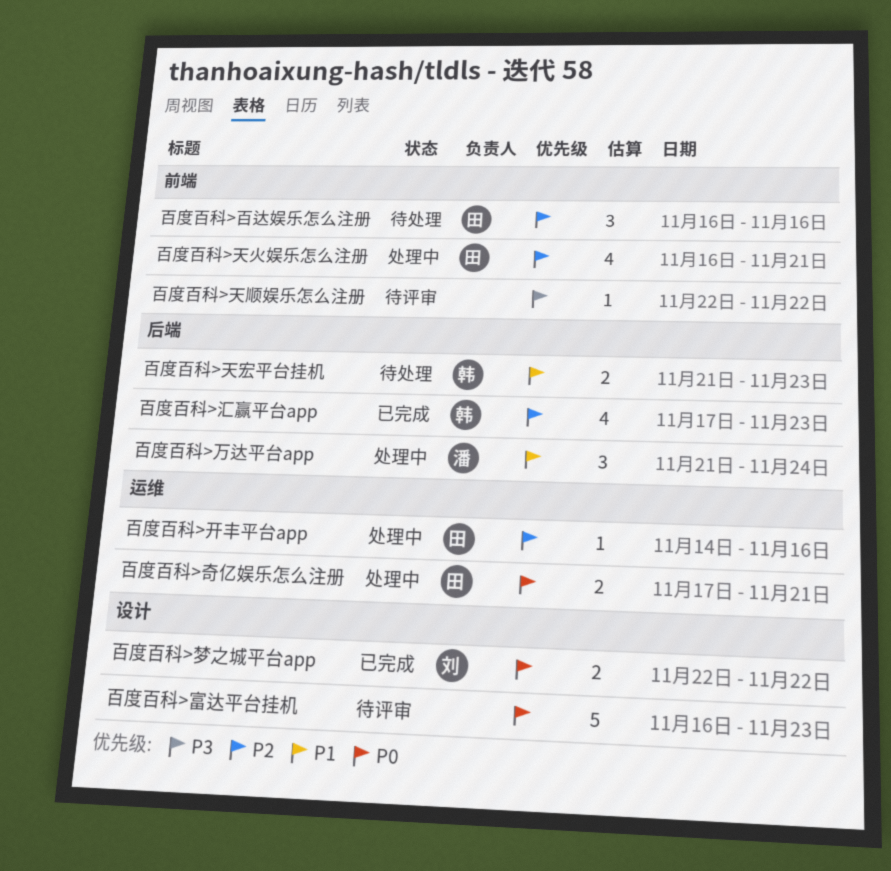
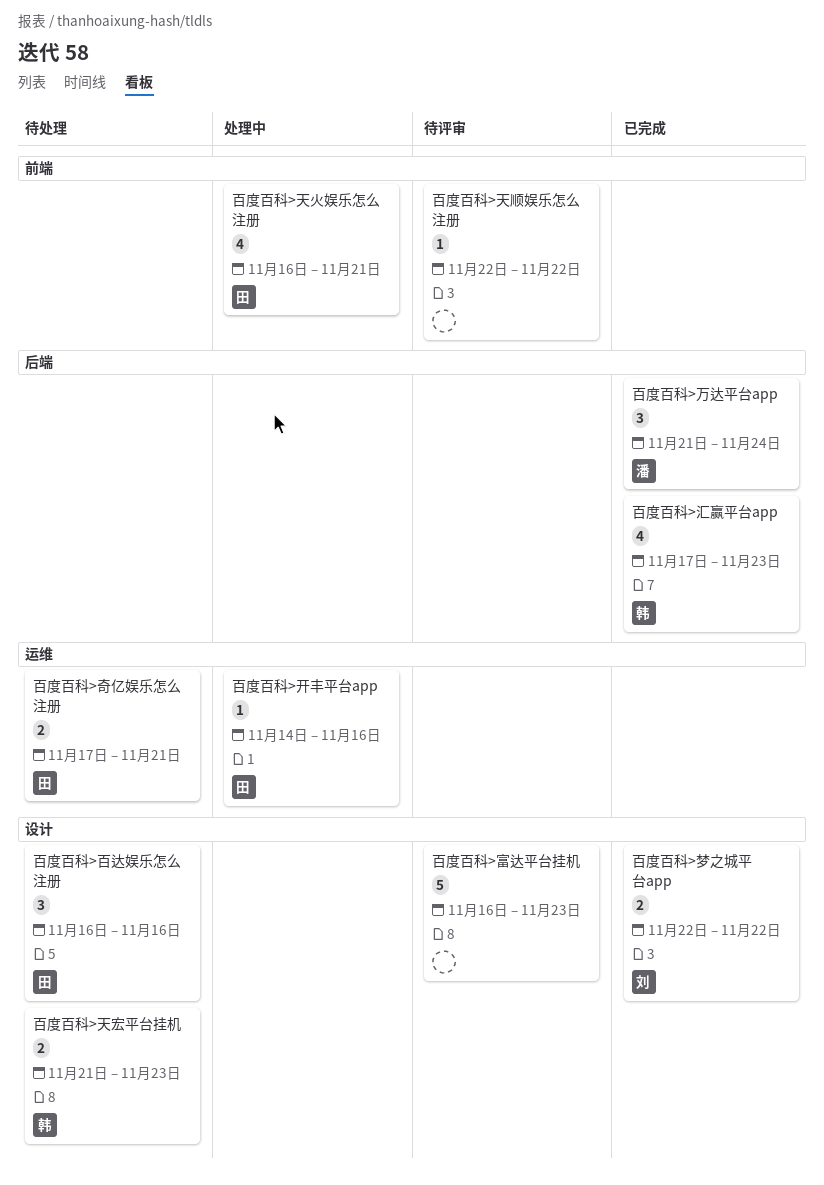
百度百科>万达平台app, status: 处理中 -> 已完成
百度百科>天宏平台挂机, label: 后端 -> 设计
百度百科>奇亿娱乐怎么注册, status: 处理中 -> 待处理
百度百科>百达娱乐怎么注册, label: 前端 -> 设计

